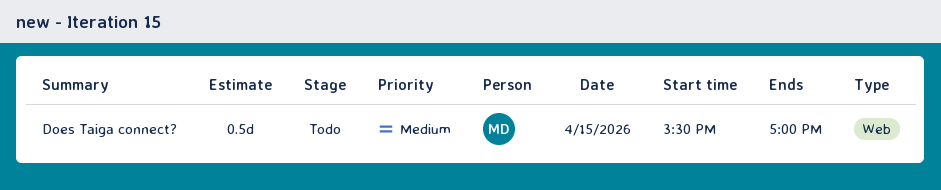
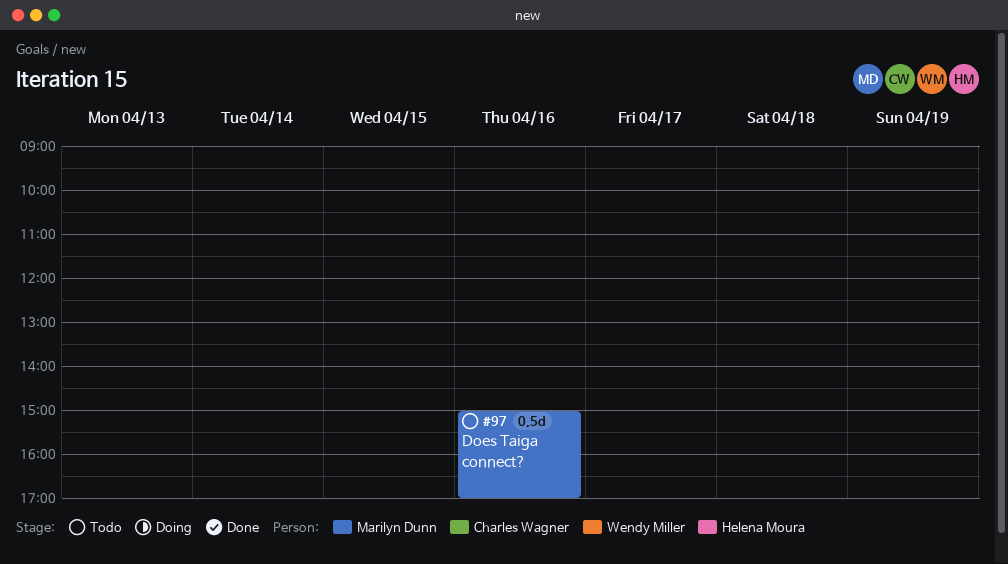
Does Taiga connect?, day: Apr 15 -> Apr 16
Does Taiga connect?, begins: 15:30 -> 15:00

